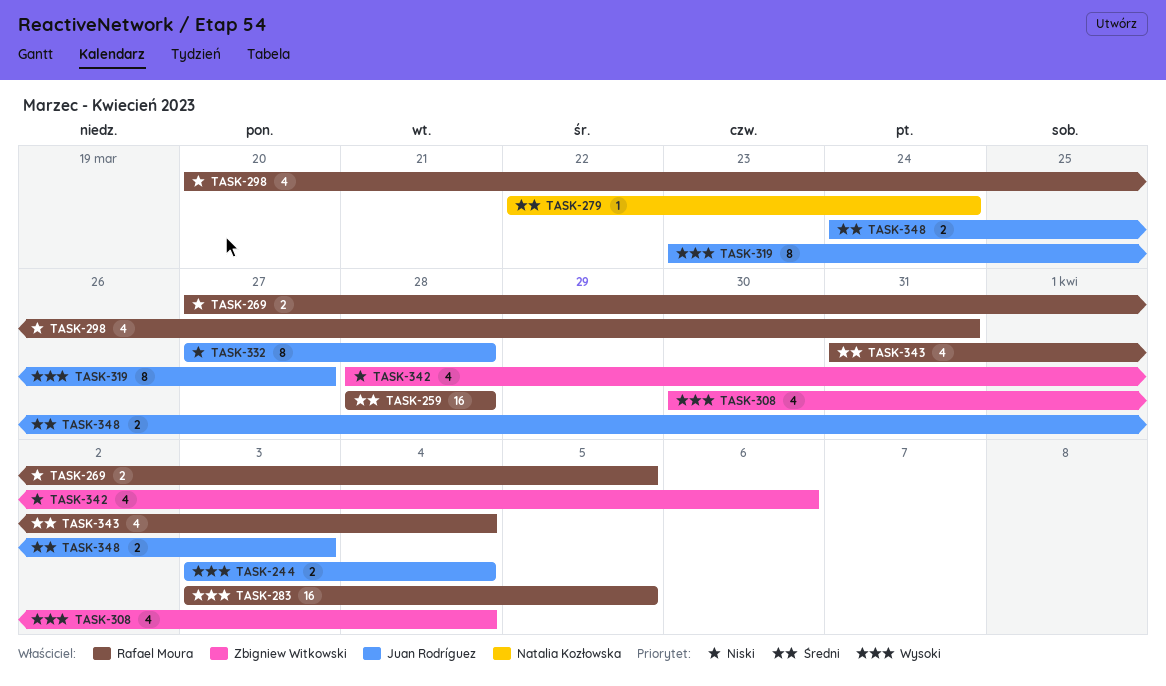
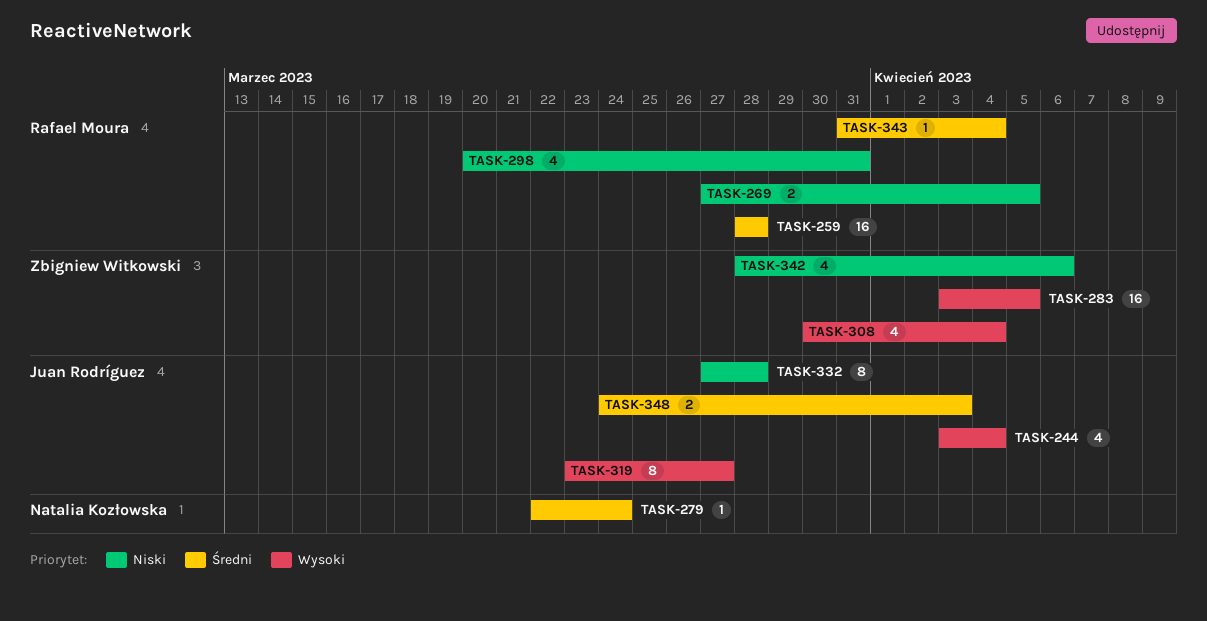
TASK-244, estimate: 2 -> 4
TASK-283, owner: Rafael Moura -> Zbigniew Witkowski
TASK-343, estimate: 4 -> 1

